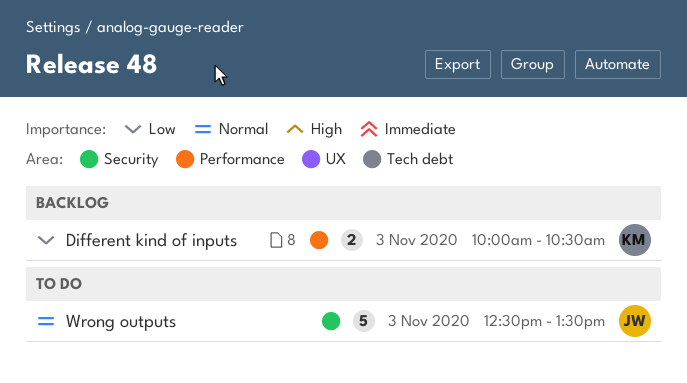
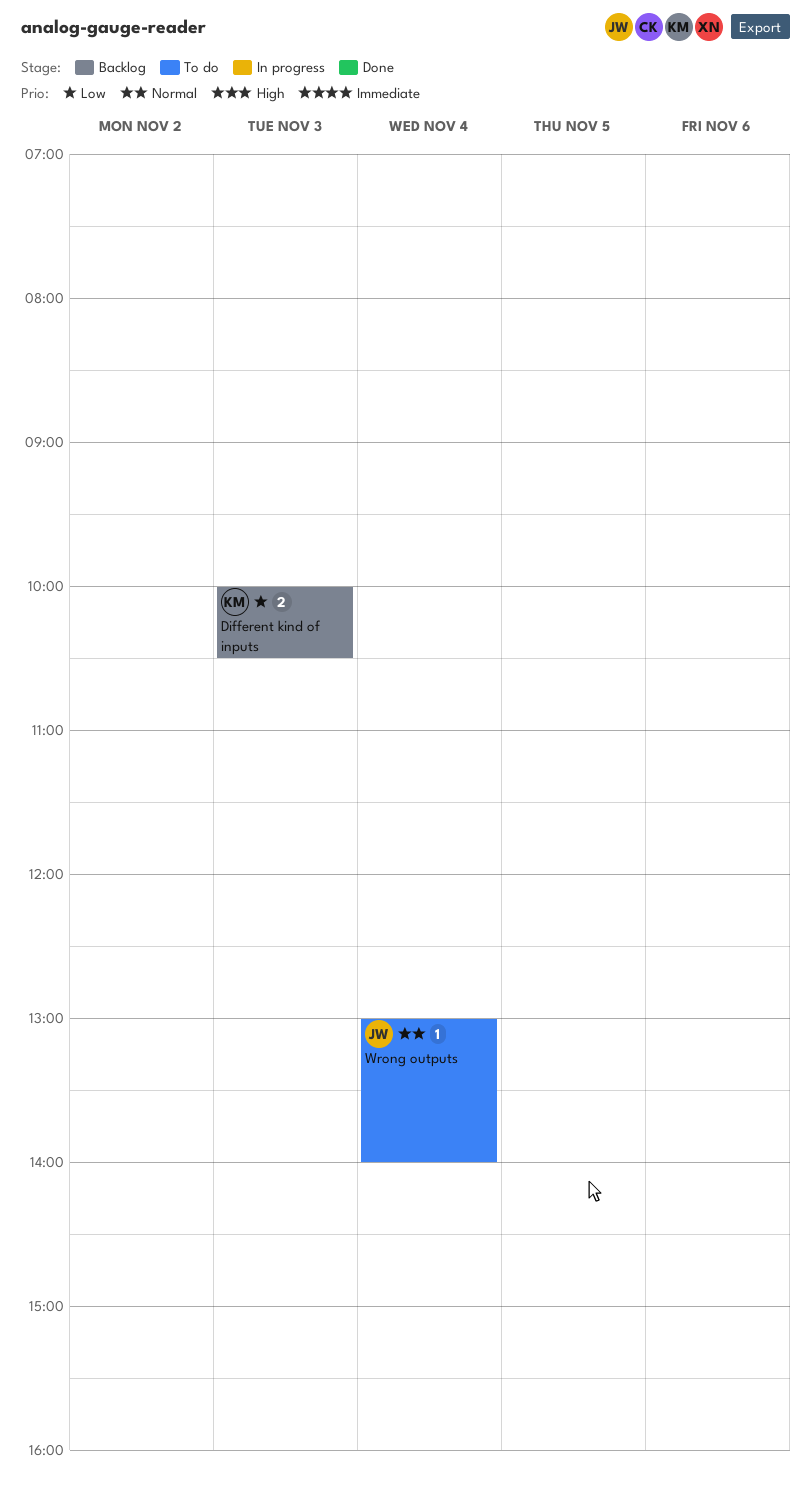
Wrong outputs, estimate: 5 -> 1
Wrong outputs, day: Nov 3 -> Nov 4
Wrong outputs, begins: 12:30 -> 13:00
Wrong outputs, ends: 13:30 -> 14:00

